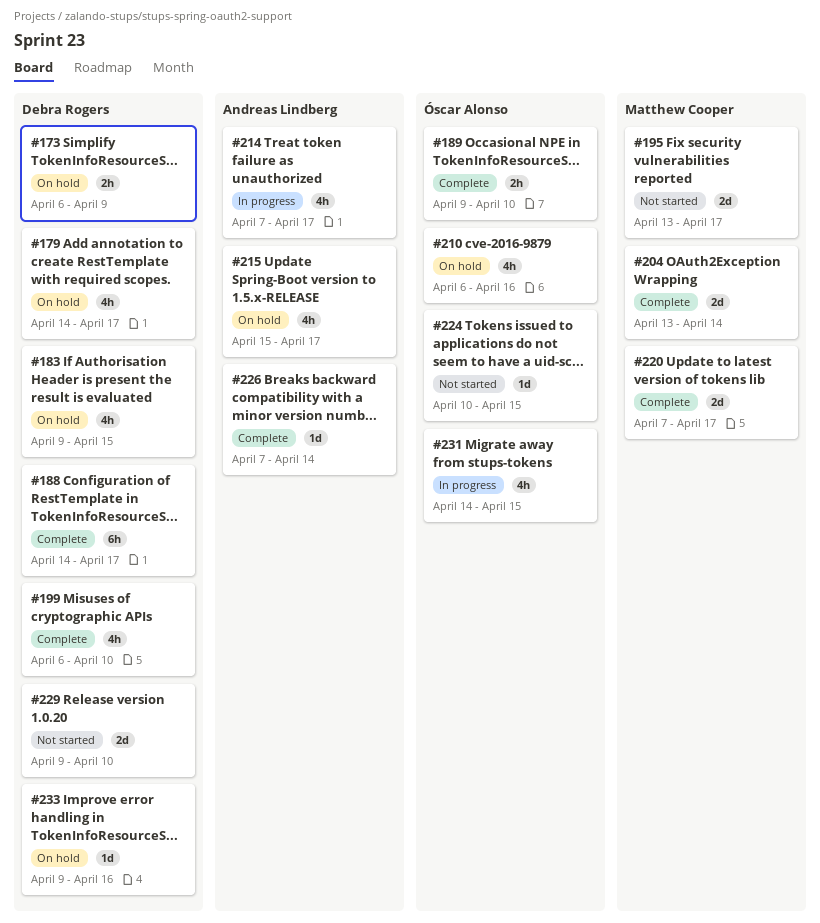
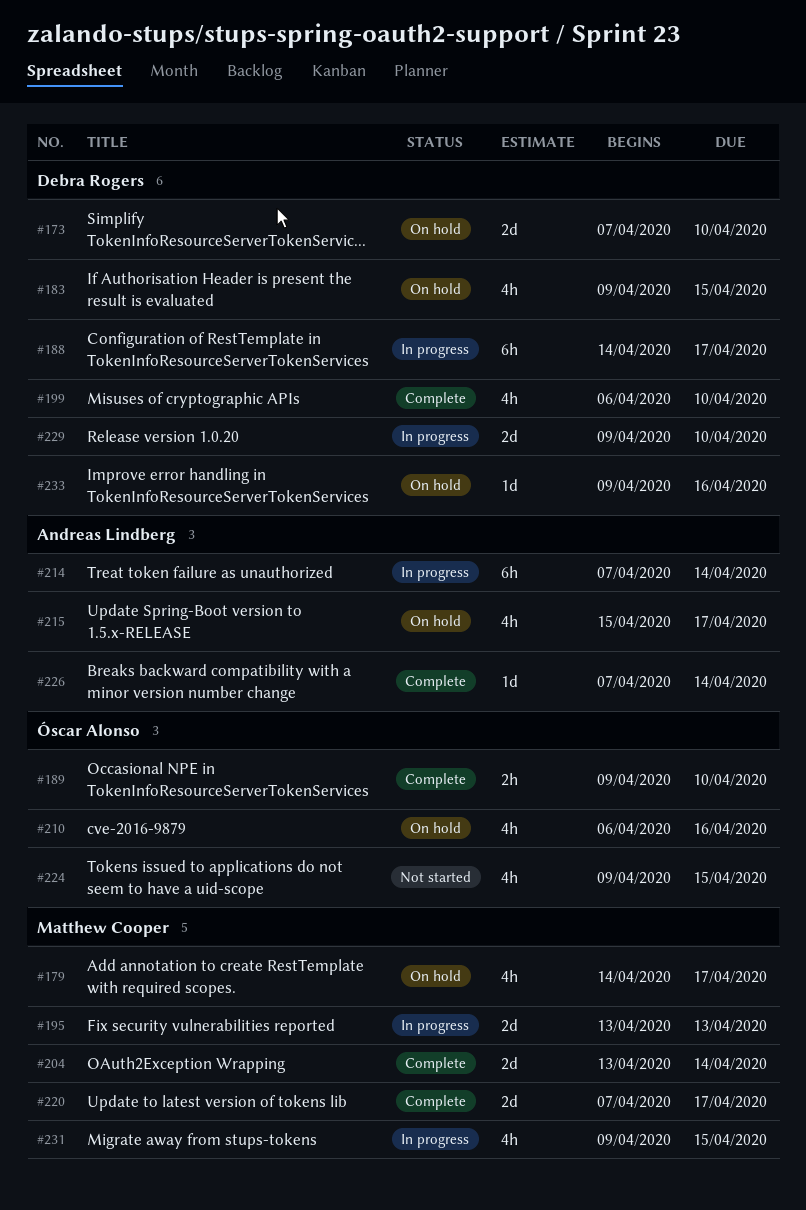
#173, estimate: 2h -> 2d
#173, start: Apr 6 -> Apr 7
#173, due: Apr 9 -> Apr 10
#179, owner: Debra Rogers -> Matthew Cooper
#188, status: Complete -> In progress
#195, status: Not started -> In progress
#195, due: Apr 17 -> Apr 13
#214, estimate: 4h -> 6h
#214, due: Apr 17 -> Apr 14
#224, estimate: 1d -> 4h
#224, start: Apr 10 -> Apr 9
#229, status: Not started -> In progress
#231, owner: Óscar Alonso -> Matthew Cooper
#231, start: Apr 14 -> Apr 9

